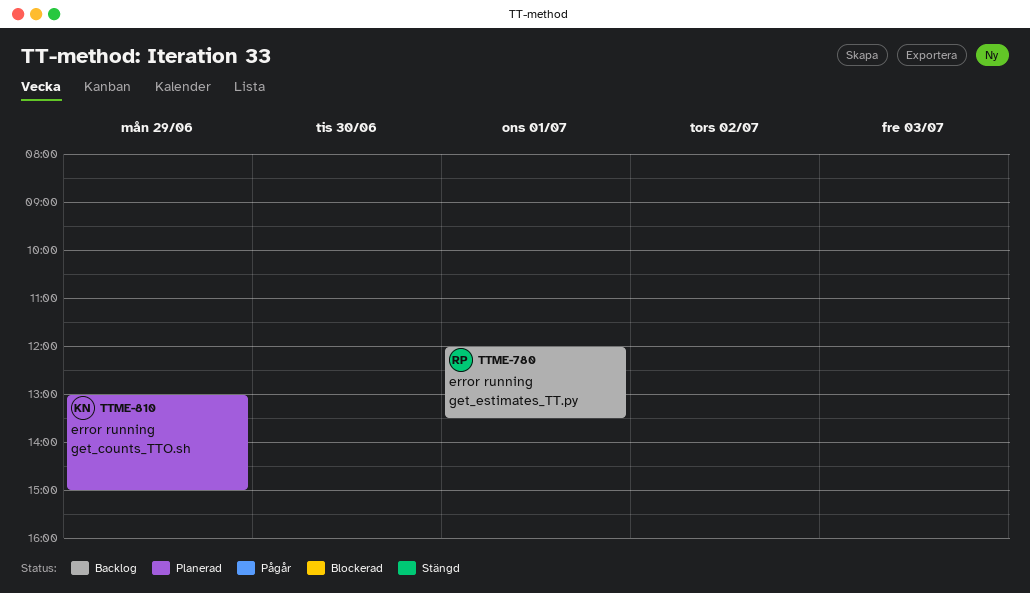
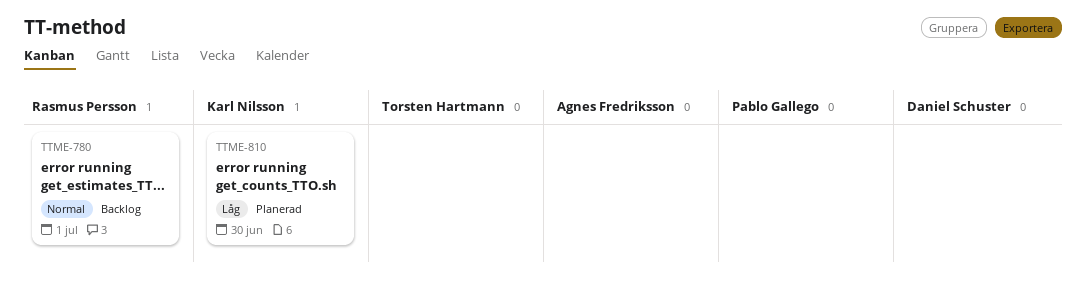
TTME-810, day: Jun 29 -> Jun 30

